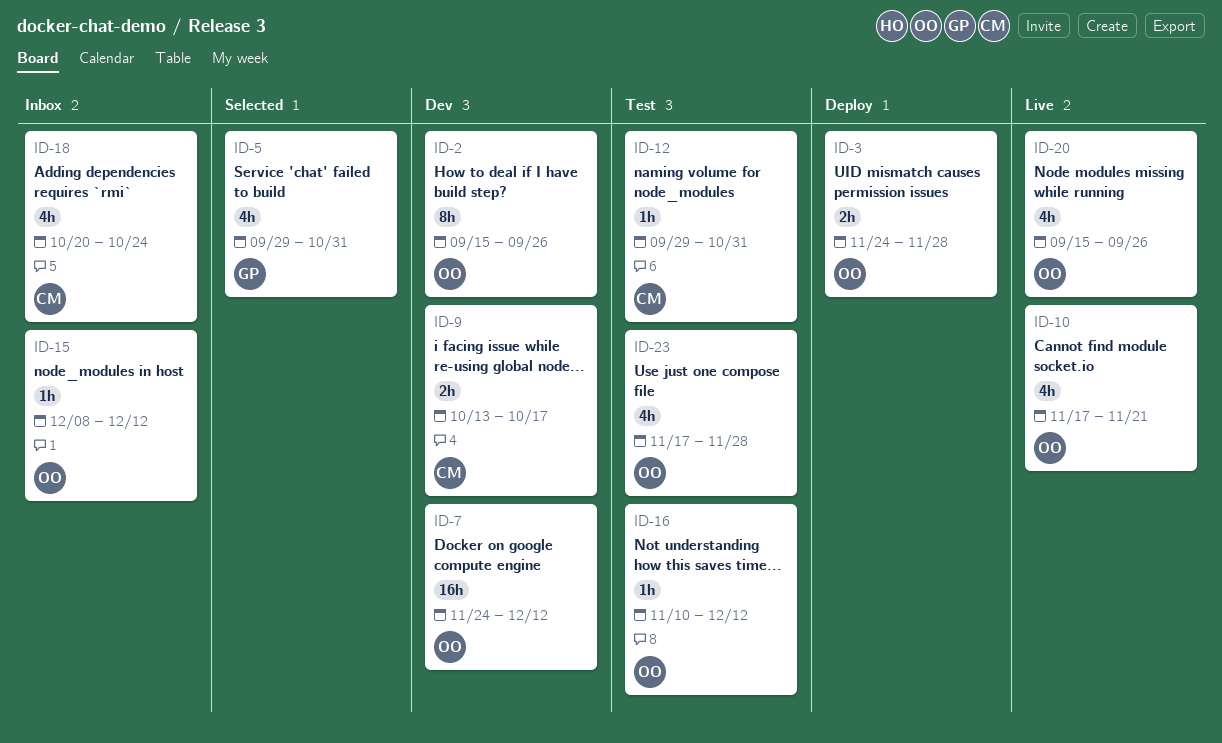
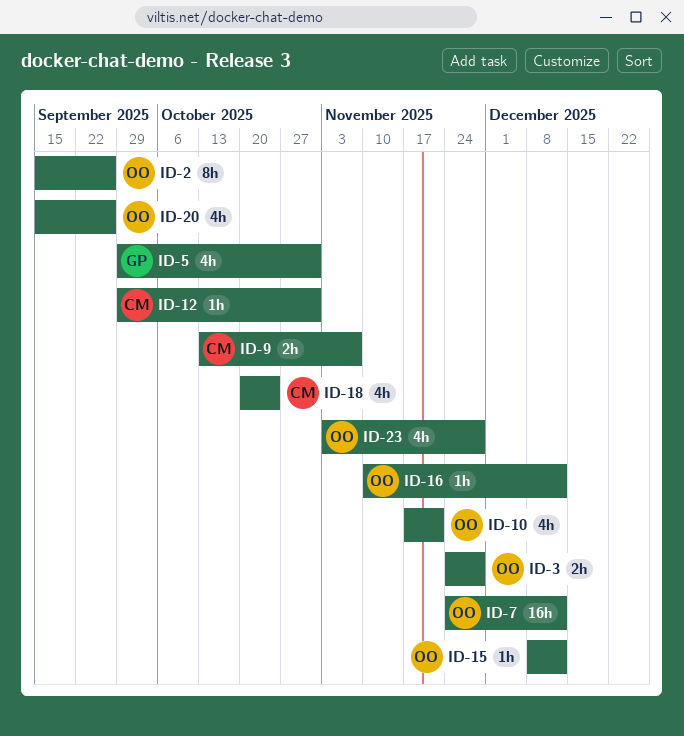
ID-9, due: Oct 17 -> Nov 7
ID-23, start: Nov 17 -> Nov 3

